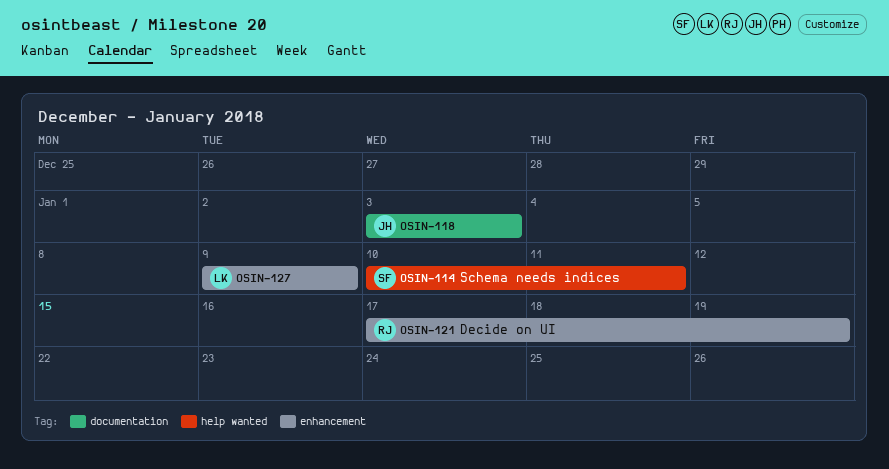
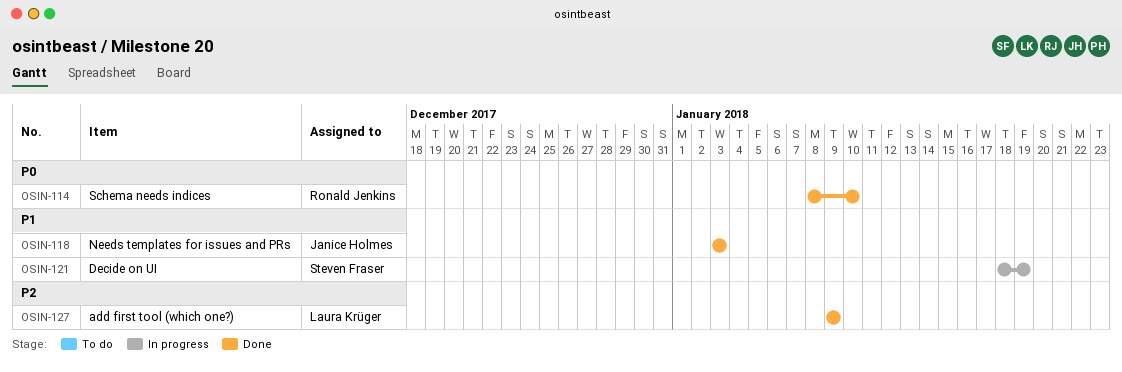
OSIN-114, owner: Steven Fraser -> Ronald Jenkins
OSIN-114, start: Jan 10 -> Jan 8
OSIN-114, due: Jan 11 -> Jan 10
OSIN-121, owner: Ronald Jenkins -> Steven Fraser
OSIN-121, start: Jan 17 -> Jan 18

